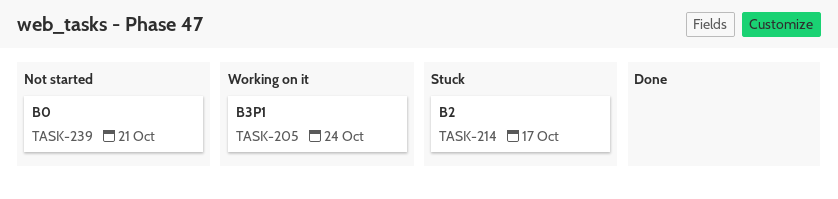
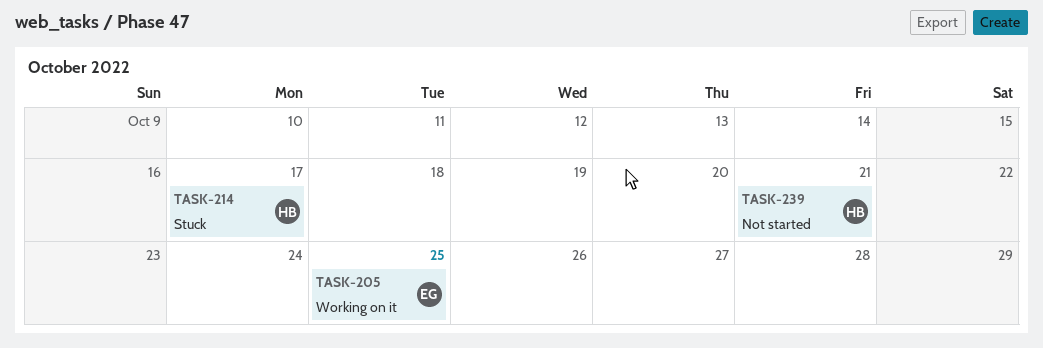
TASK-205, due: Oct 24 -> Oct 25

